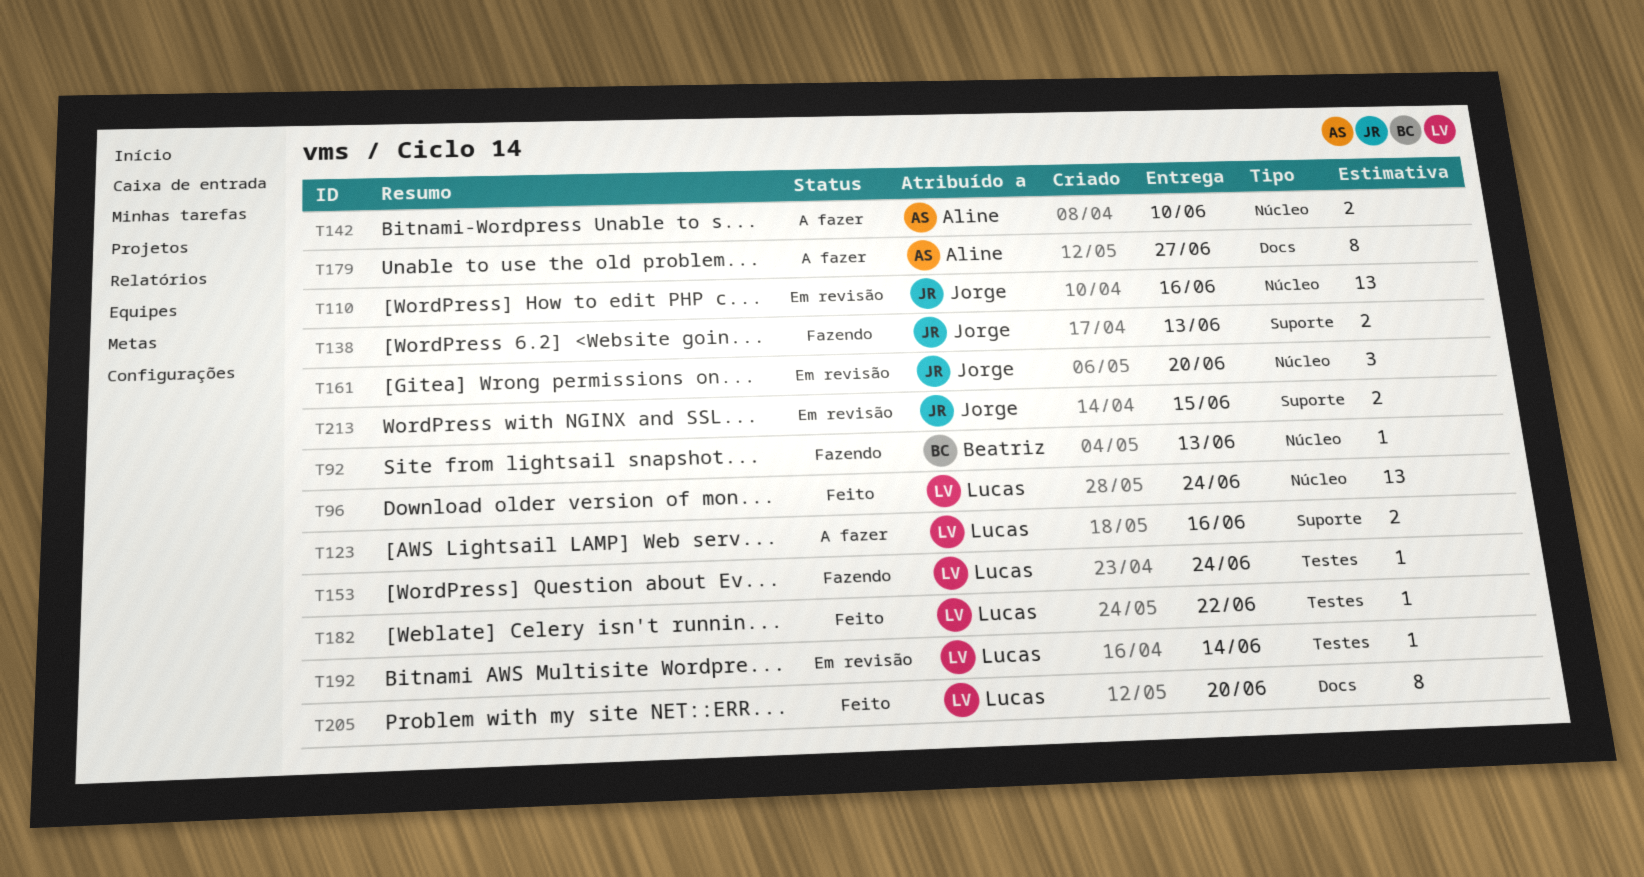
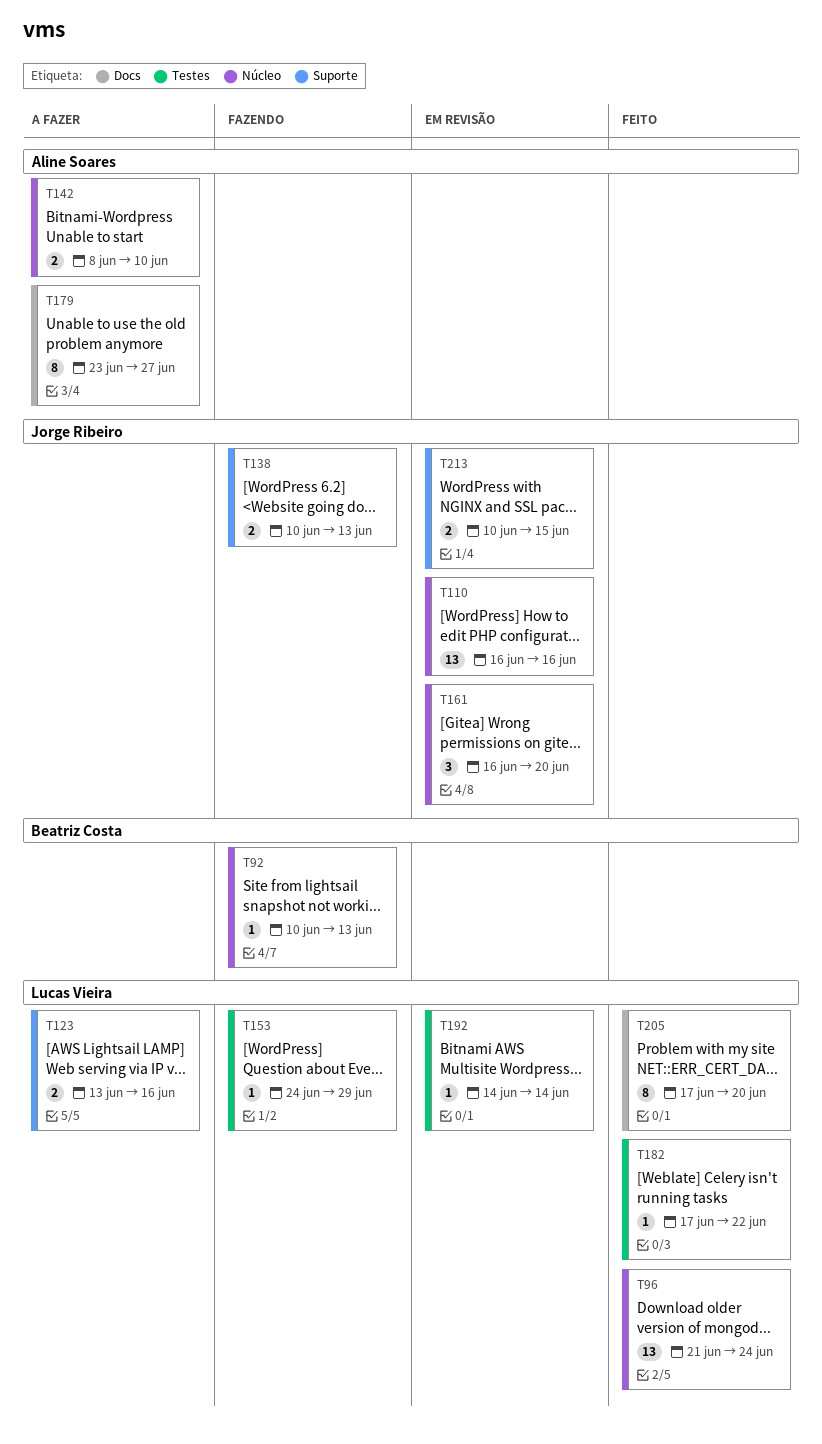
T153, due: Jun 24 -> Jun 29

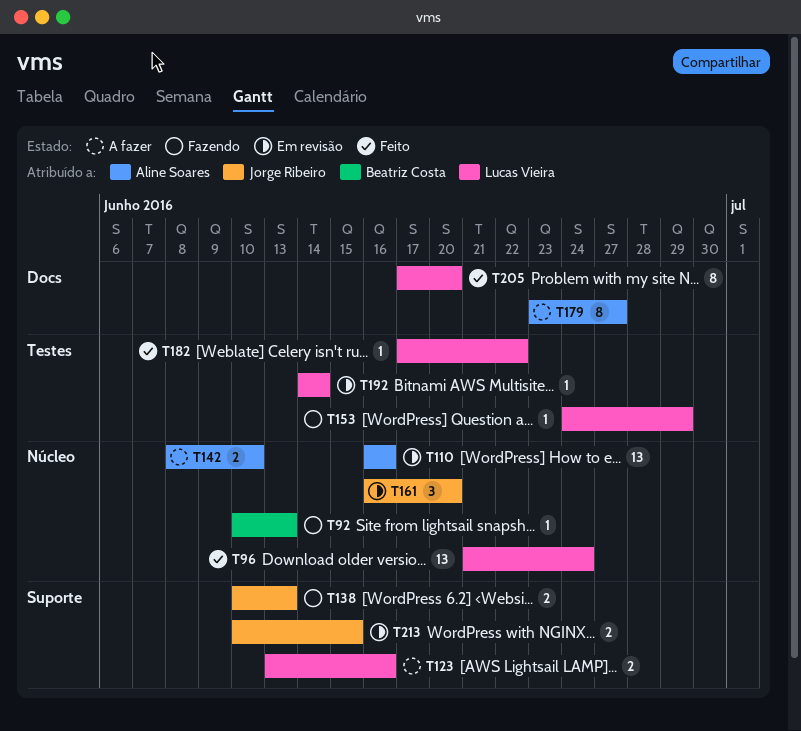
T110, owner: Jorge Ribeiro -> Aline Soares

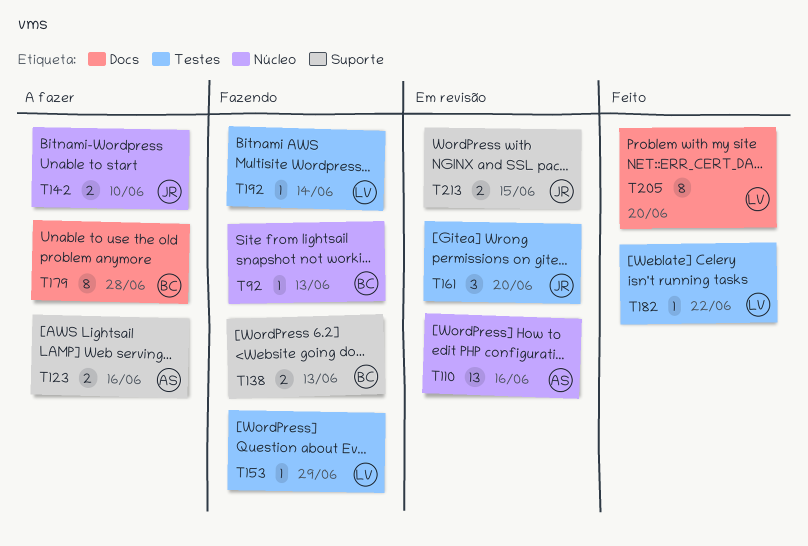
T96: present -> none
T123, owner: Lucas Vieira -> Aline Soares
T138, owner: Jorge Ribeiro -> Beatriz Costa
T142, owner: Aline Soares -> Jorge Ribeiro
T161, label: Núcleo -> Testes
T179, owner: Aline Soares -> Beatriz Costa
T179, due: Jun 27 -> Jun 28
T192, status: Em revisão -> Fazendo

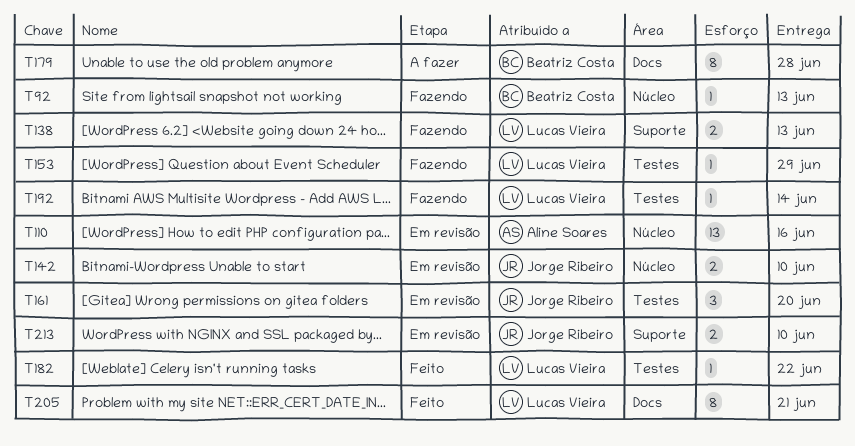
T123: present -> none
T138, owner: Beatriz Costa -> Lucas Vieira
T142, status: A fazer -> Em revisão
T205, due: Jun 20 -> Jun 21
T213, due: Jun 15 -> Jun 10

